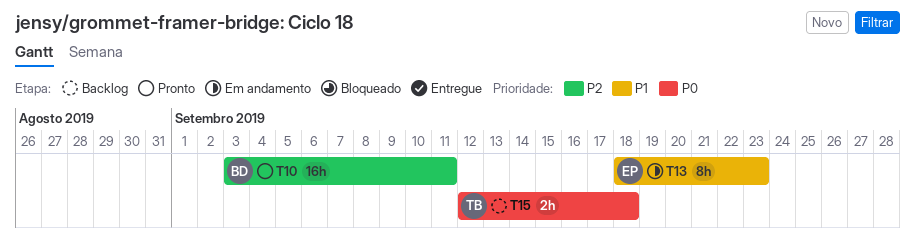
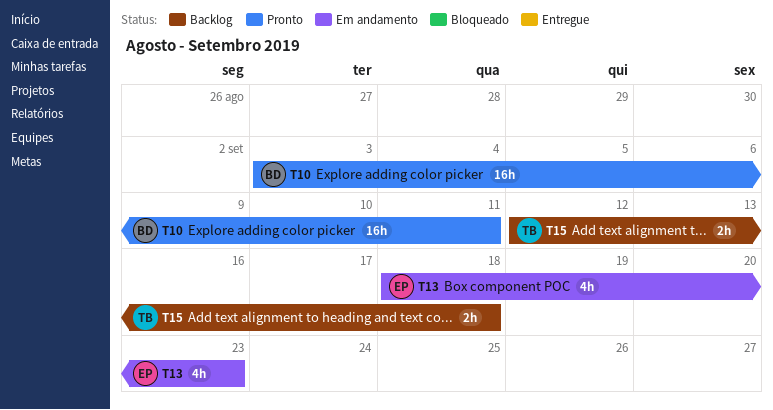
T13, estimate: 8h -> 4h

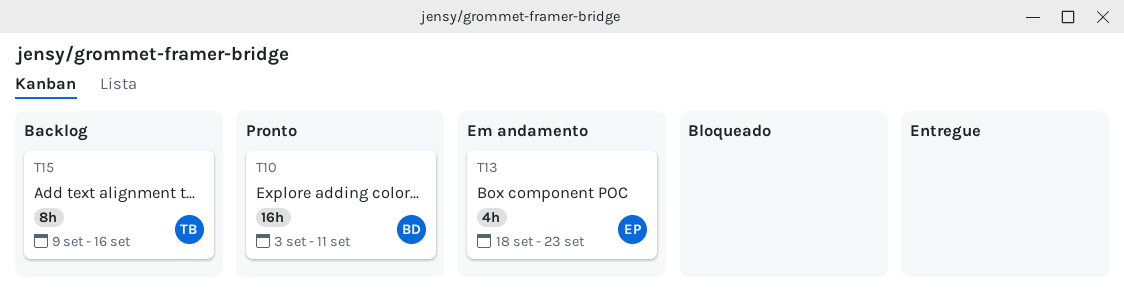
T15, estimate: 2h -> 8h
T15, start: Sep 12 -> Sep 9
T15, due: Sep 18 -> Sep 16

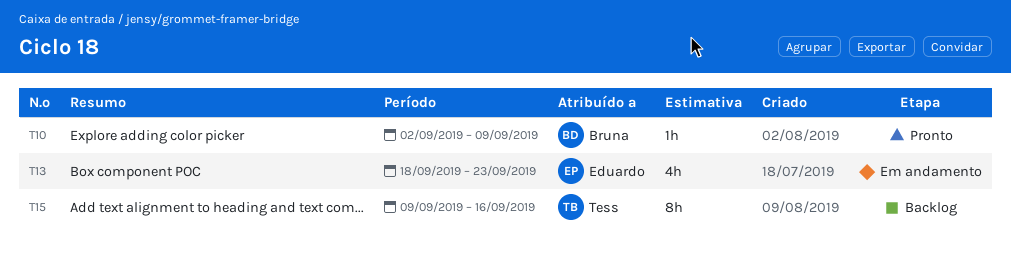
T10, estimate: 16h -> 1h
T10, start: Sep 3 -> Sep 2
T10, due: Sep 11 -> Sep 9

